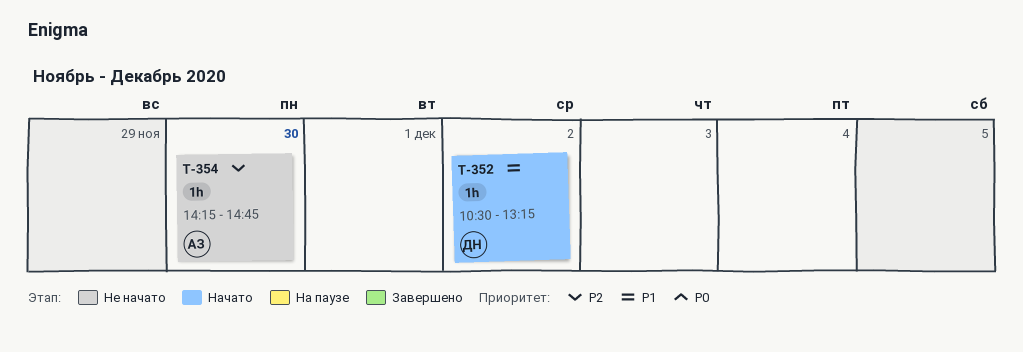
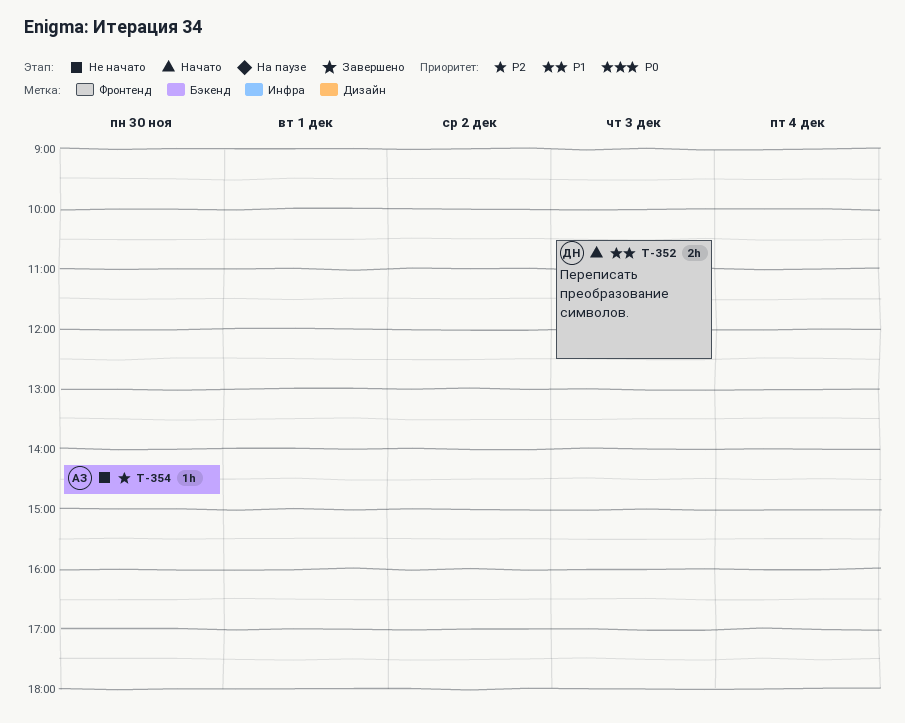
T-352, estimate: 1h -> 2h
T-352, day: Dec 2 -> Dec 3
T-352, ends: 13:15 -> 12:30

